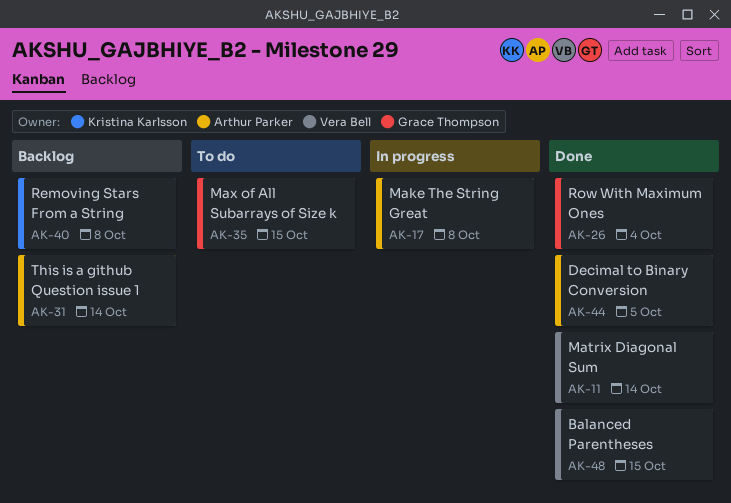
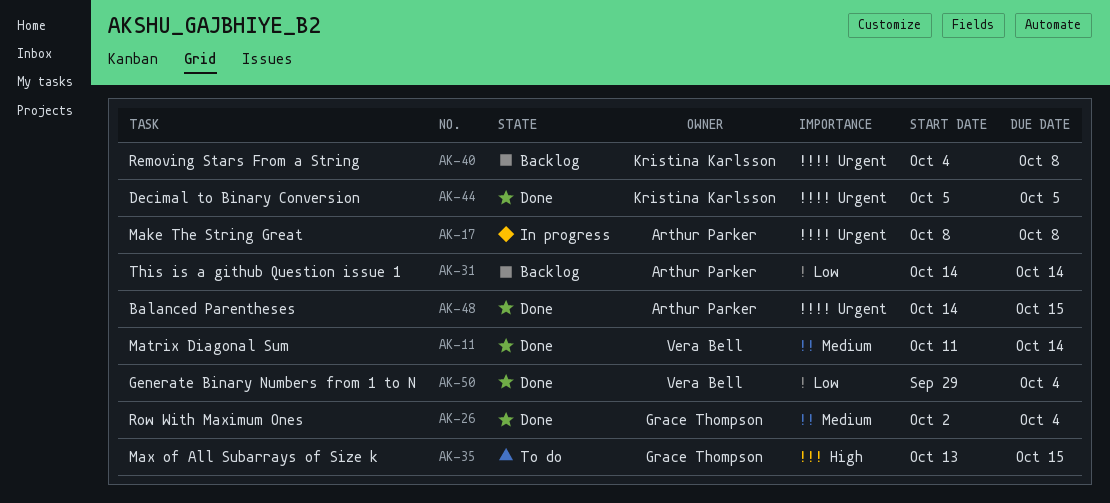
AK-44, owner: Arthur Parker -> Kristina Karlsson
AK-48, owner: Vera Bell -> Arthur Parker
AK-50: none -> present

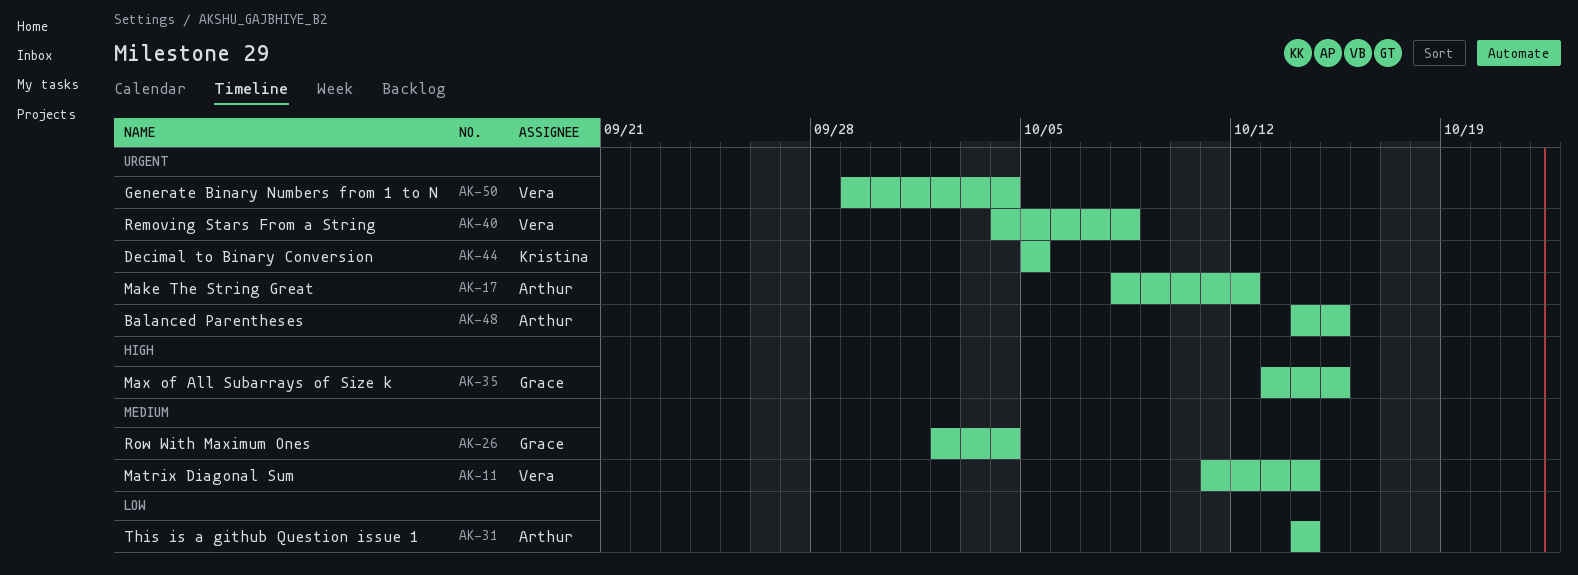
AK-17, due: Oct 8 -> Oct 12
AK-40, owner: Kristina Karlsson -> Vera Bell
AK-50, priority: Low -> Urgent

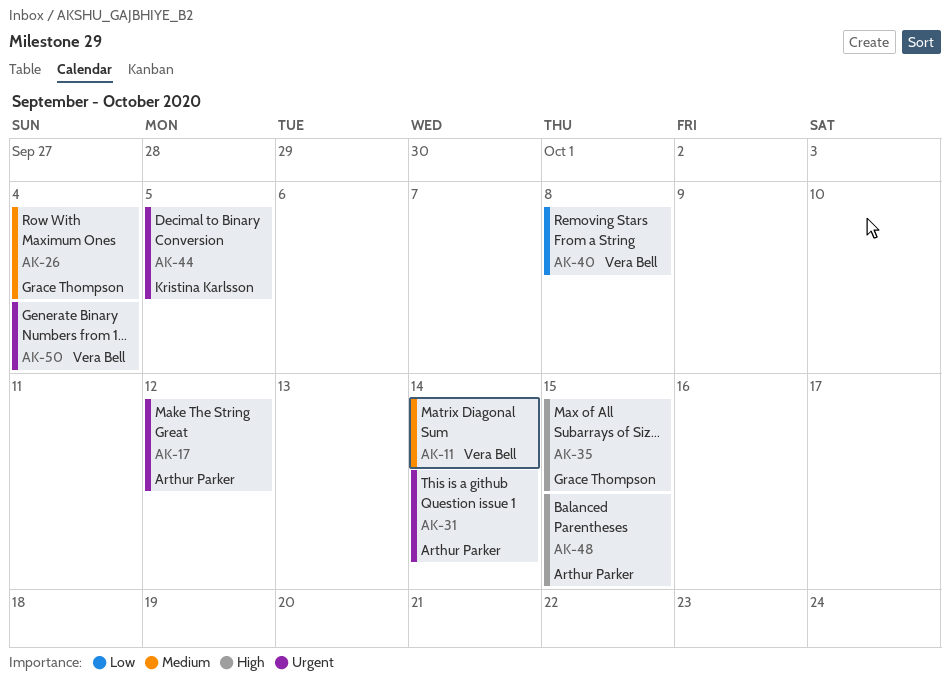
AK-31, priority: Low -> Urgent
AK-40, priority: Urgent -> Low
AK-48, priority: Urgent -> High

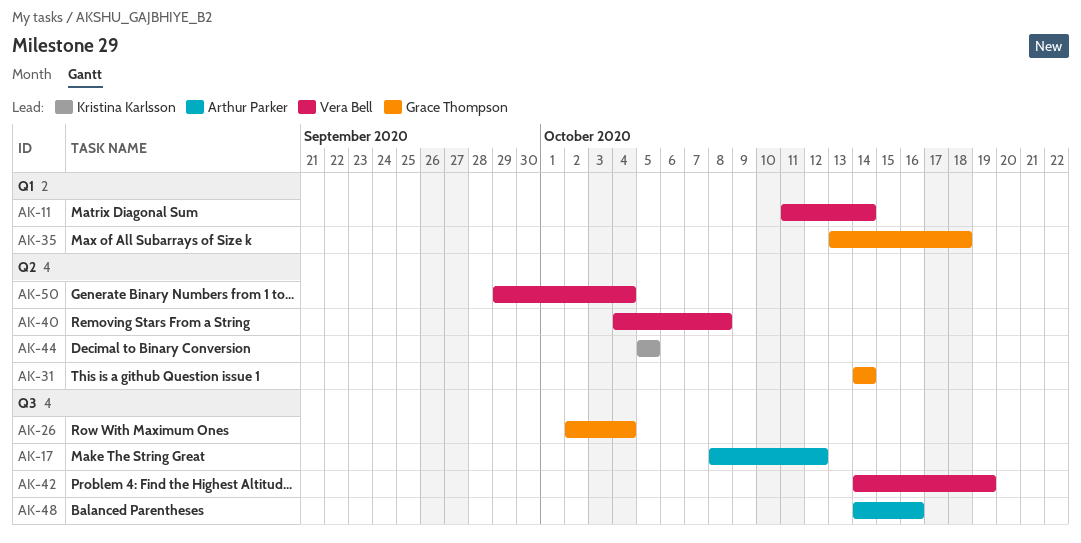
AK-31, owner: Arthur Parker -> Grace Thompson
AK-35, due: Oct 15 -> Oct 18
AK-42: none -> present
AK-48, due: Oct 15 -> Oct 16

